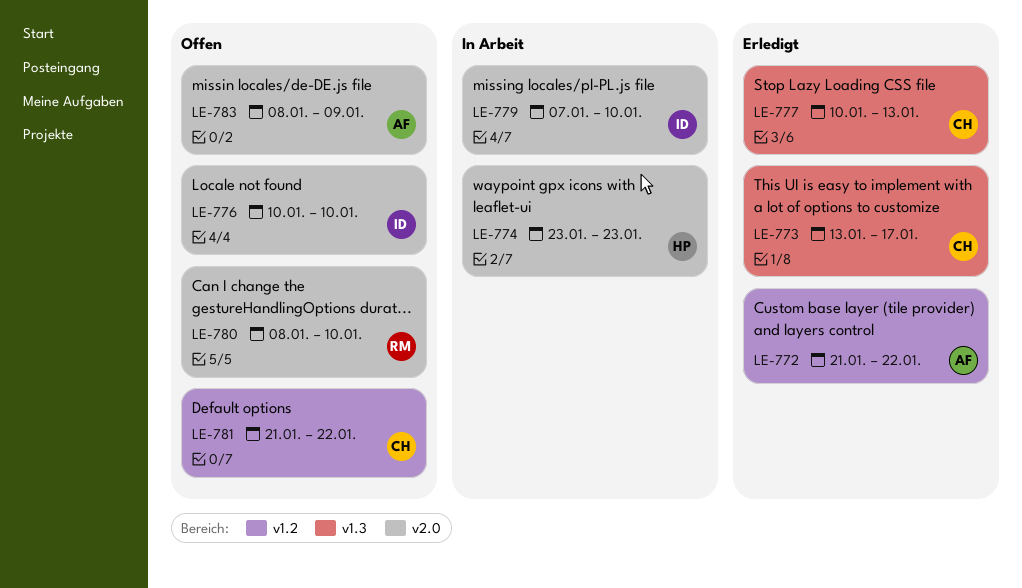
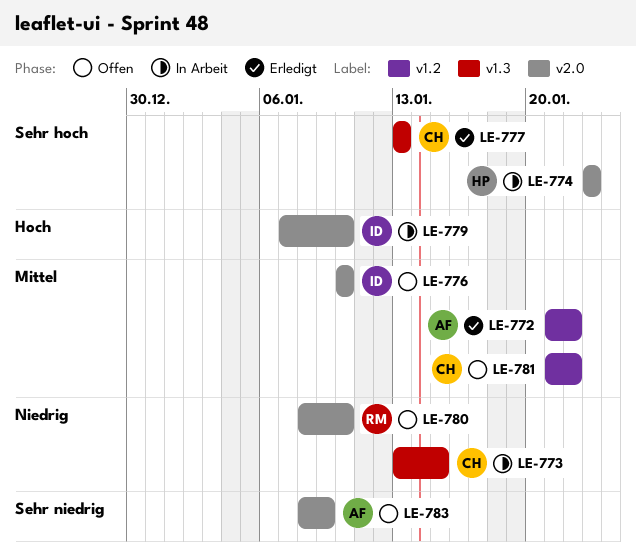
LE-773, status: Erledigt -> In Arbeit
LE-773, due: Jan 17 -> Jan 15
LE-777, start: Jan 10 -> Jan 13

